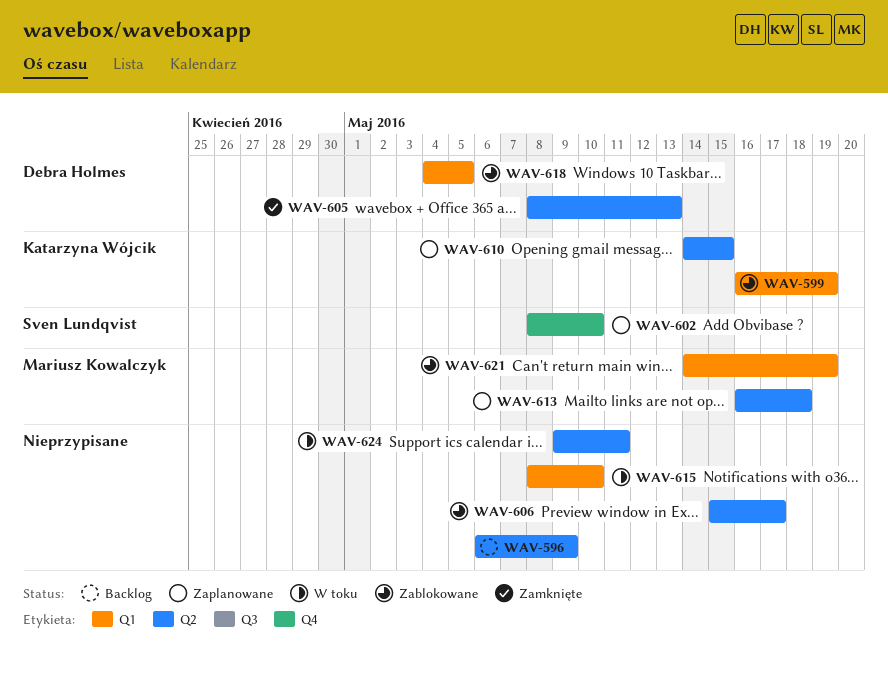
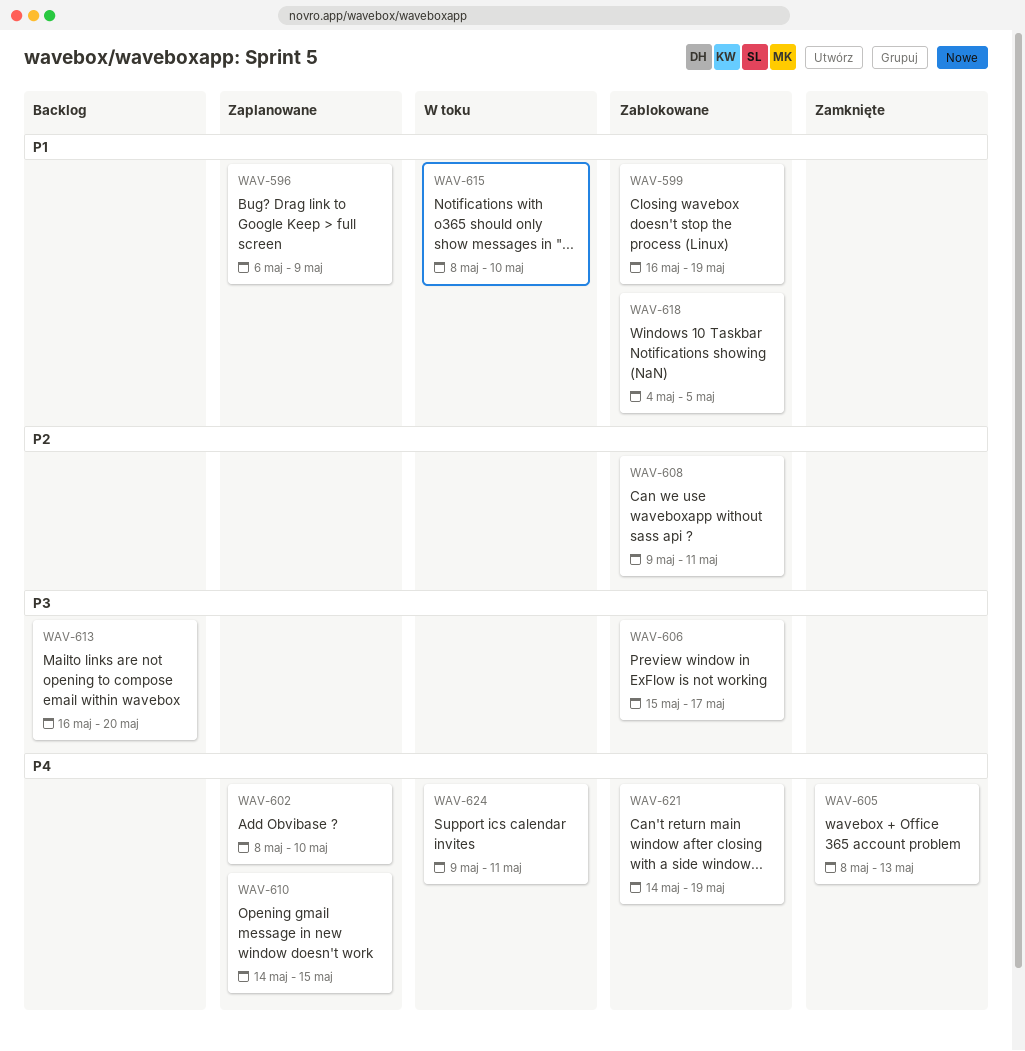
WAV-596, status: Backlog -> Zaplanowane
WAV-608: none -> present
WAV-613, status: Zaplanowane -> Backlog
WAV-613, due: May 18 -> May 20

